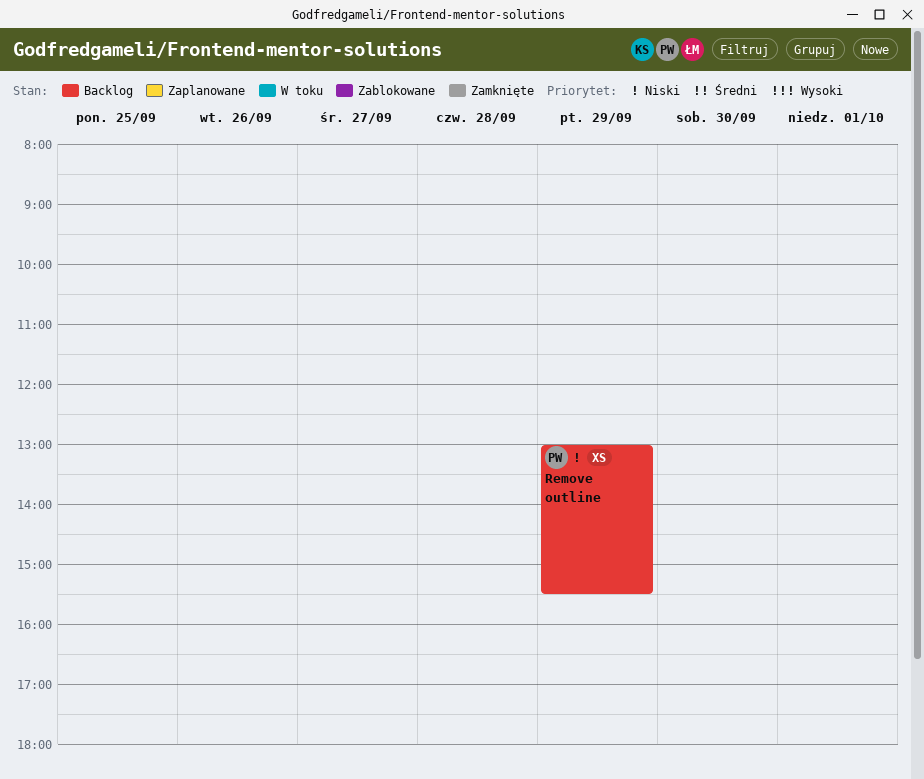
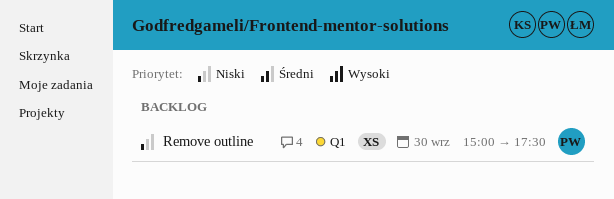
Remove outline, day: Sep 29 -> Sep 30
Remove outline, begins: 13:00 -> 15:00
Remove outline, ends: 15:30 -> 17:30

